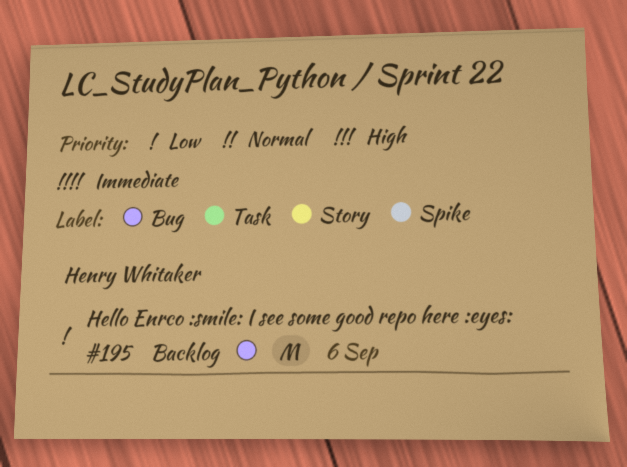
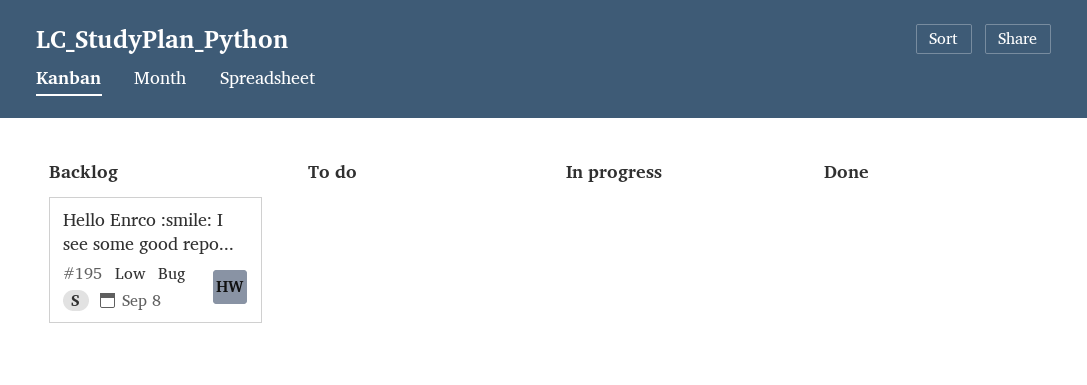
#195, estimate: M -> S
#195, due: Sep 6 -> Sep 8

